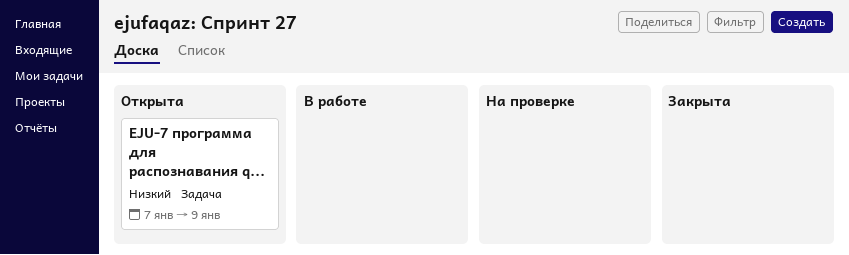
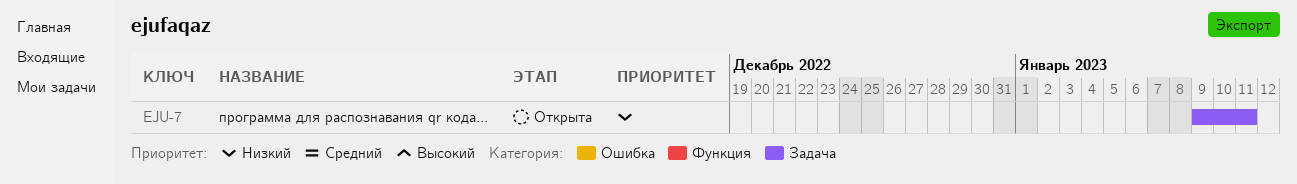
EJU-7, start: Jan 7 -> Jan 9
EJU-7, due: Jan 9 -> Jan 11

